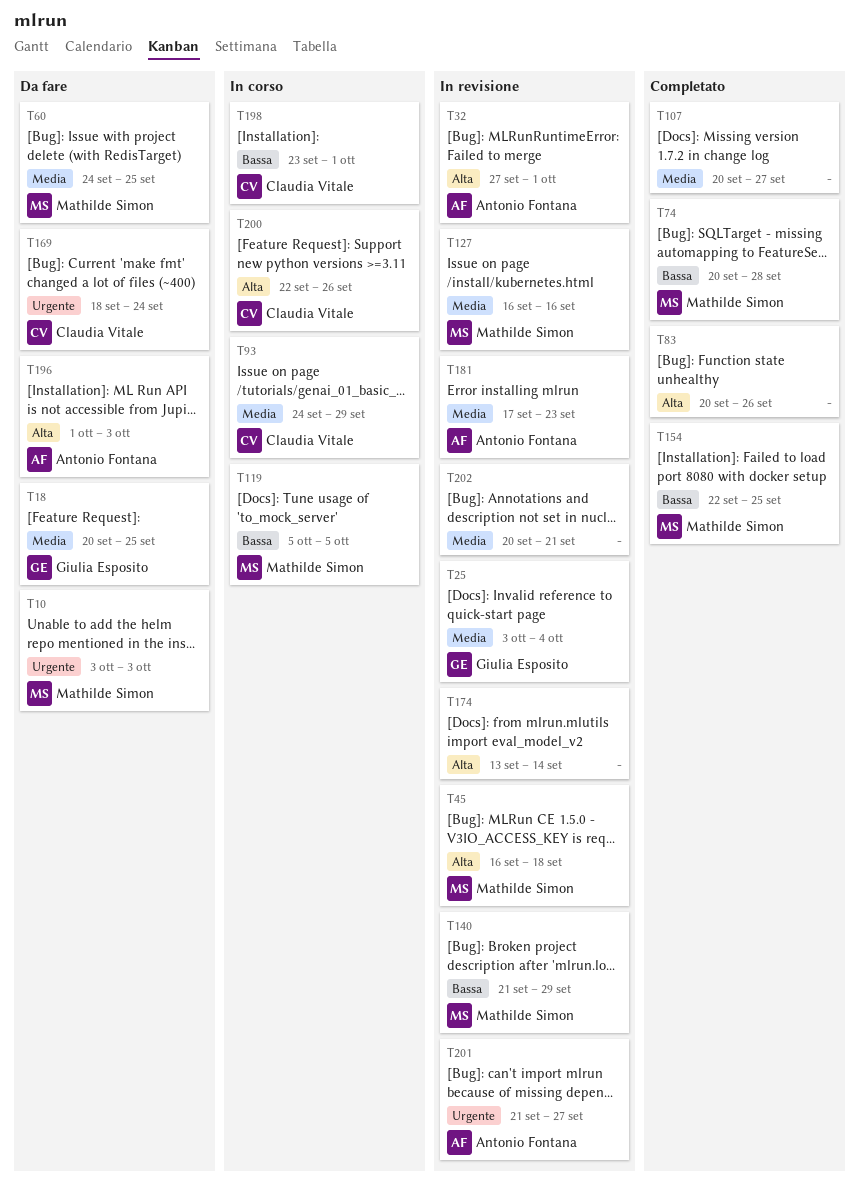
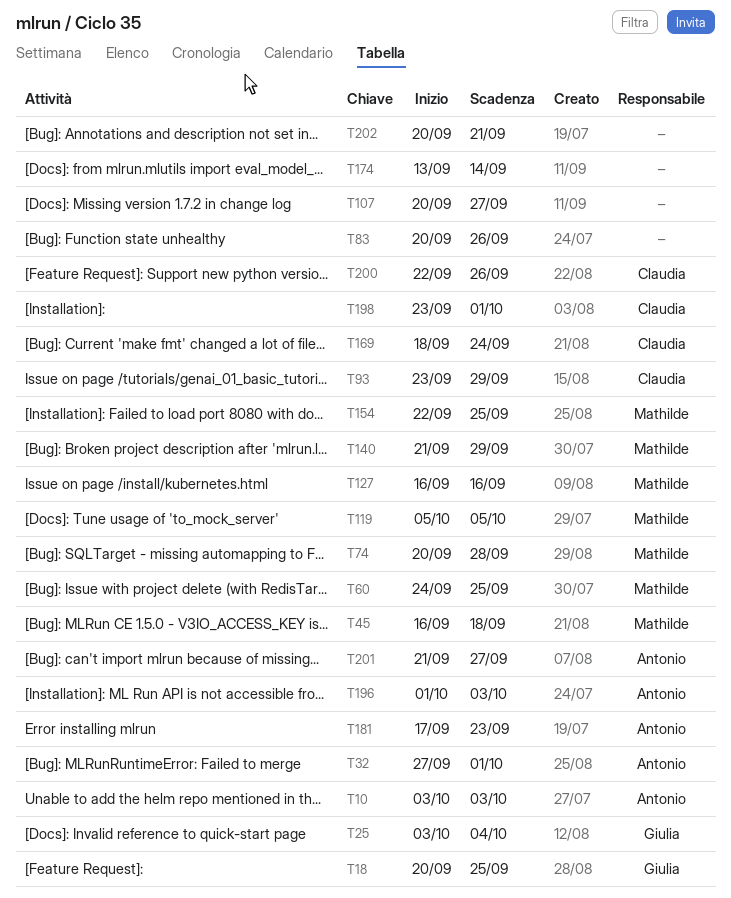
T10, owner: Mathilde Simon -> Antonio Fontana
T93, start: Sep 24 -> Sep 23

